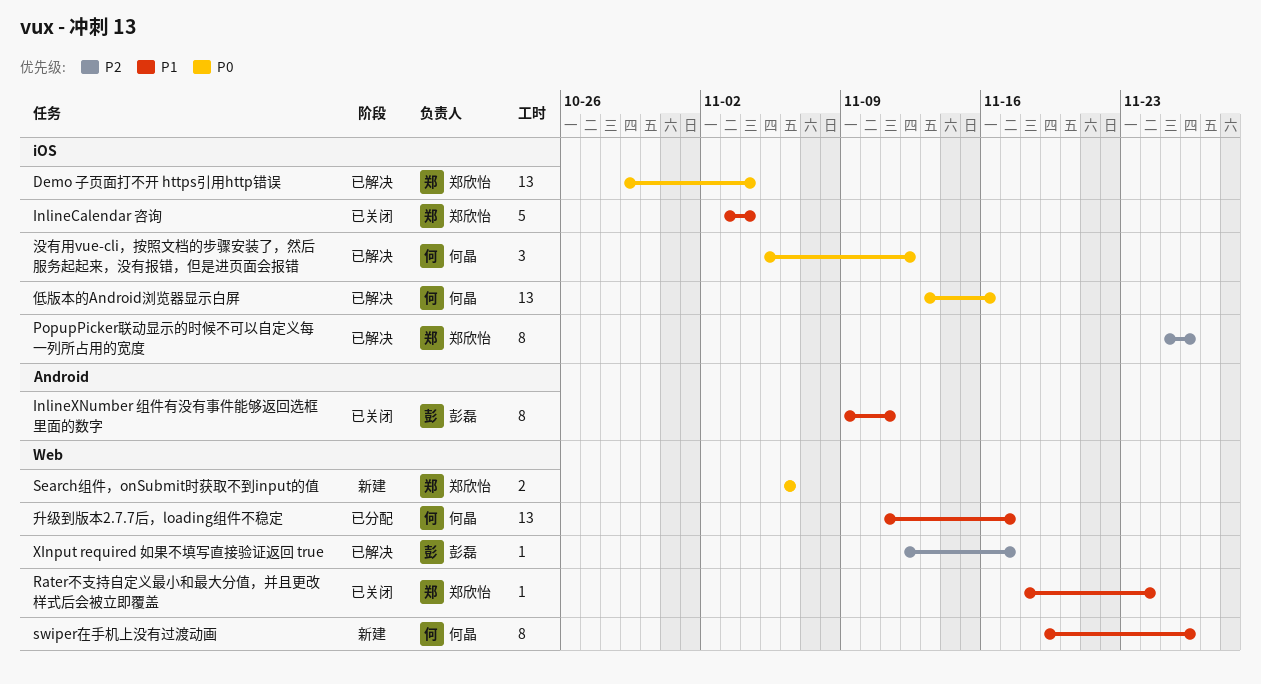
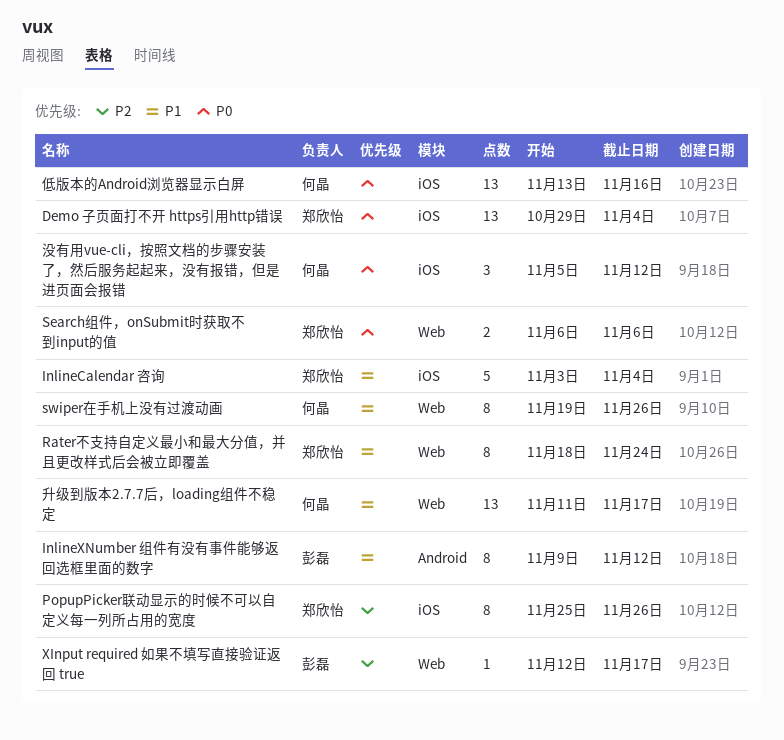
InlineXNumber 组件有没有事件能够返回选框里面的数字, due: Nov 11 -> Nov 12
Rater不支持自定义最小和最大分值，并且更改样式后会被立即覆盖, estimate: 1 -> 8

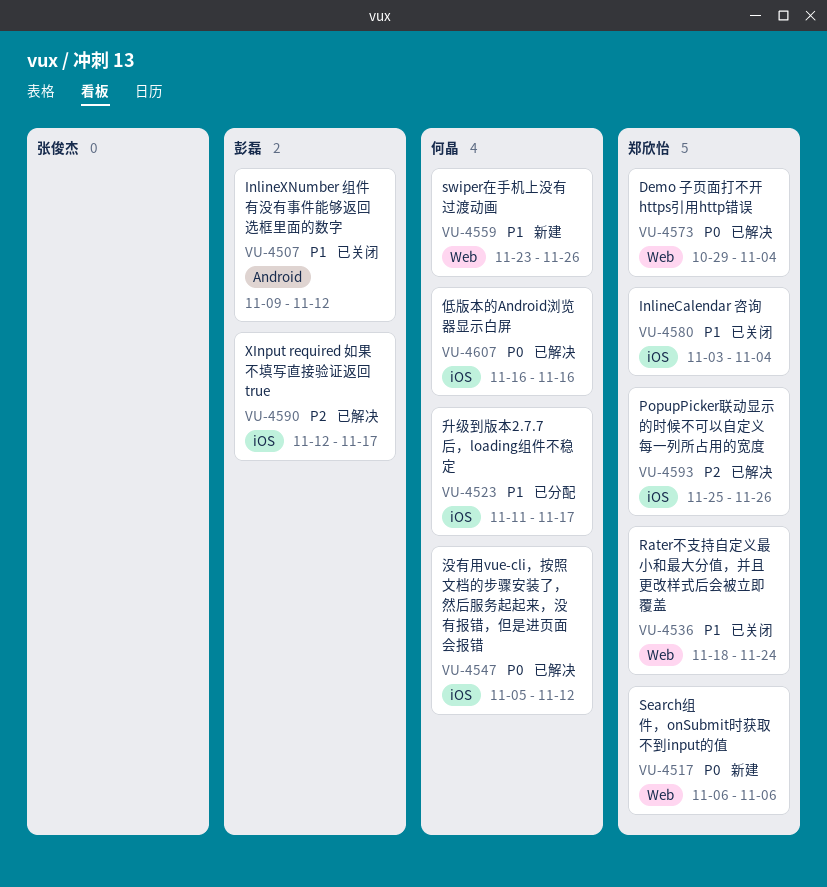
Demo 子页面打不开 https引用http错误, label: iOS -> Web
swiper在手机上没有过渡动画, start: Nov 19 -> Nov 23
XInput required 如果不填写直接验证返回 true, label: Web -> iOS
低版本的Android浏览器显示白屏, start: Nov 13 -> Nov 16
升级到版本2.7.7后，loading组件不稳定, label: Web -> iOS

